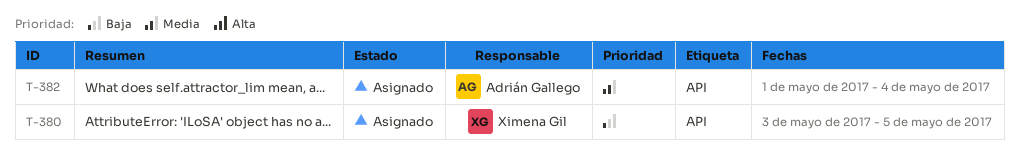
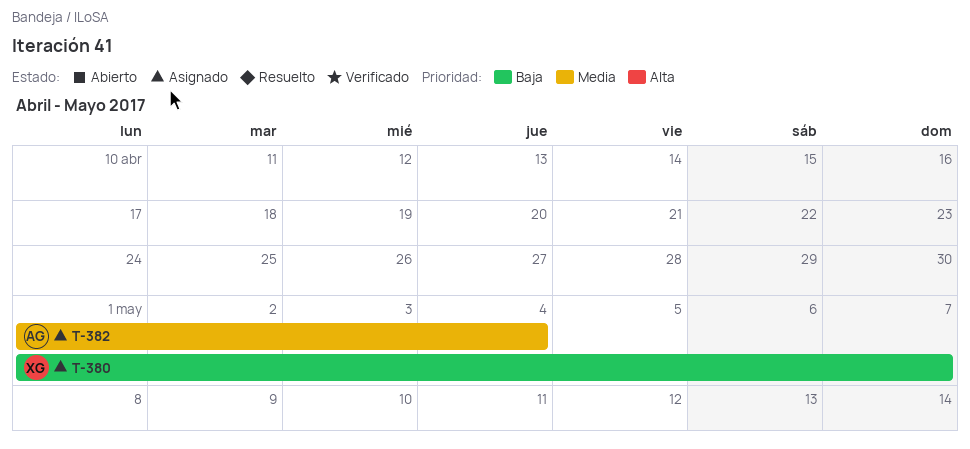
T-380, start: May 3 -> May 1
T-380, due: May 5 -> May 7

